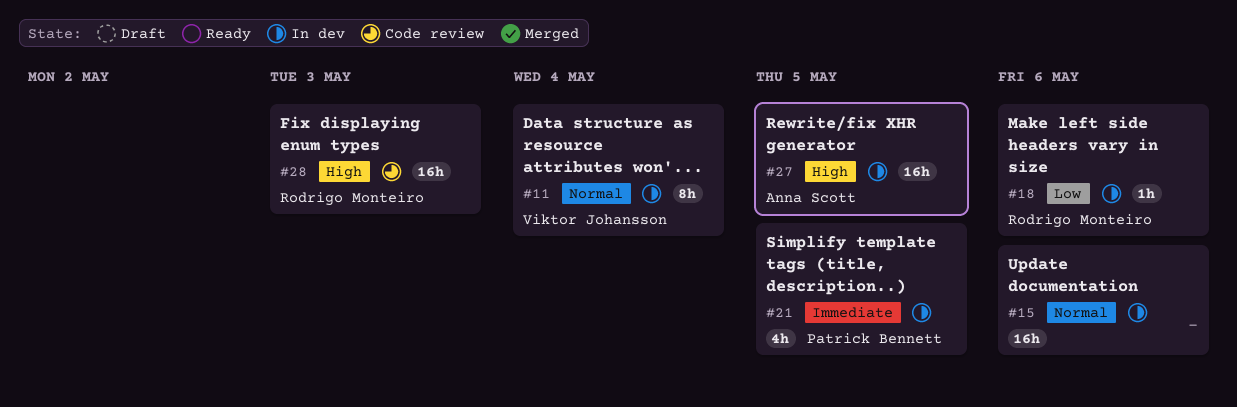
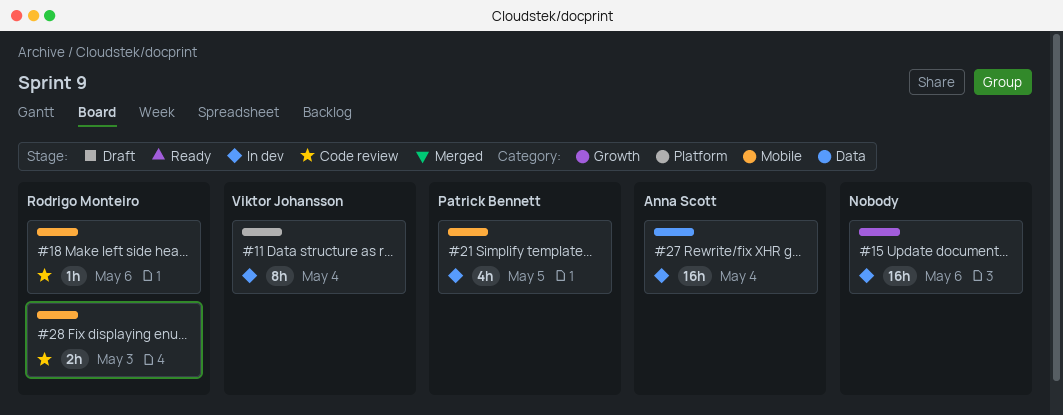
#18, status: In dev -> Code review
#27, due: May 5 -> May 4
#28, estimate: 16h -> 2h

